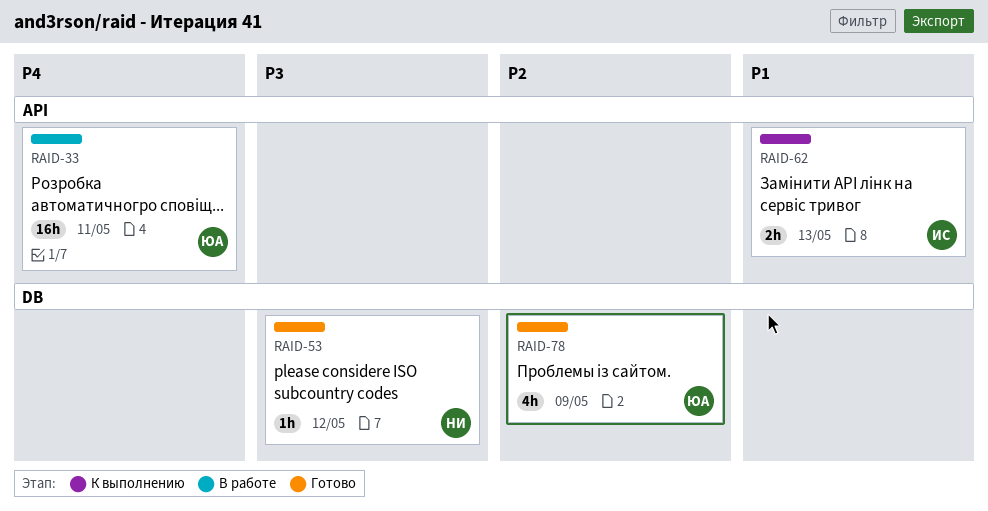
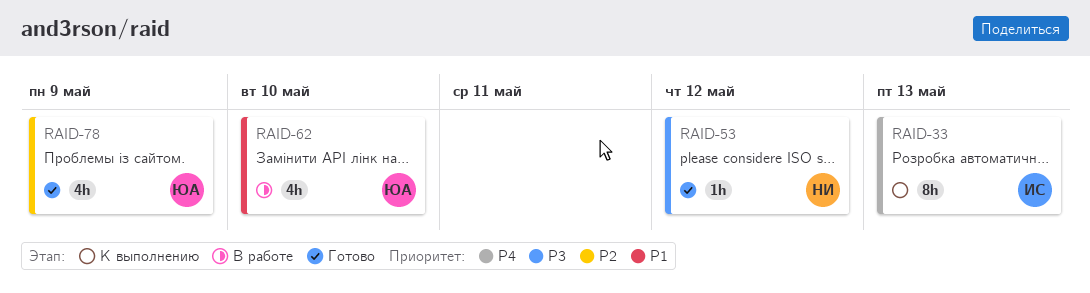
RAID-33, status: В работе -> К выполнению
RAID-33, owner: ЮА -> ИС
RAID-33, estimate: 16h -> 8h
RAID-33, due: May 11 -> May 13
RAID-62, status: К выполнению -> В работе
RAID-62, owner: ИС -> ЮА
RAID-62, estimate: 2h -> 4h
RAID-62, due: May 13 -> May 10

